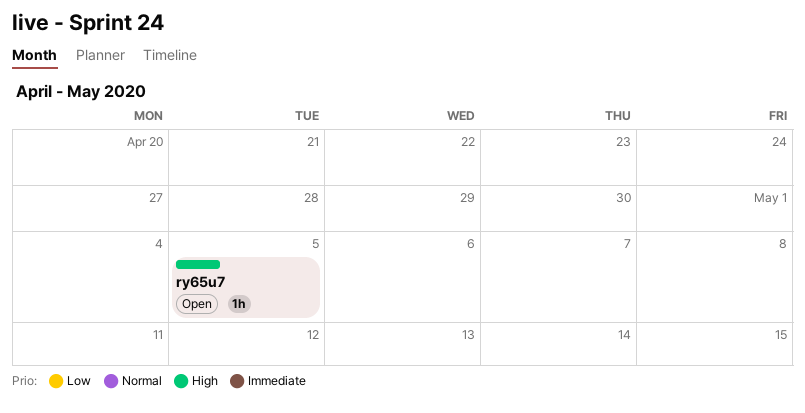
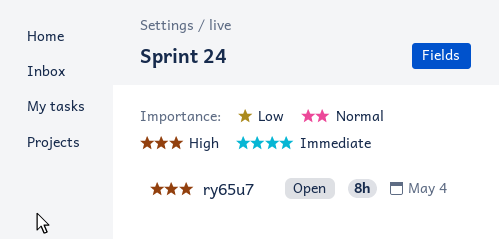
ry65u7, estimate: 1h -> 8h
ry65u7, due: May 5 -> May 4

